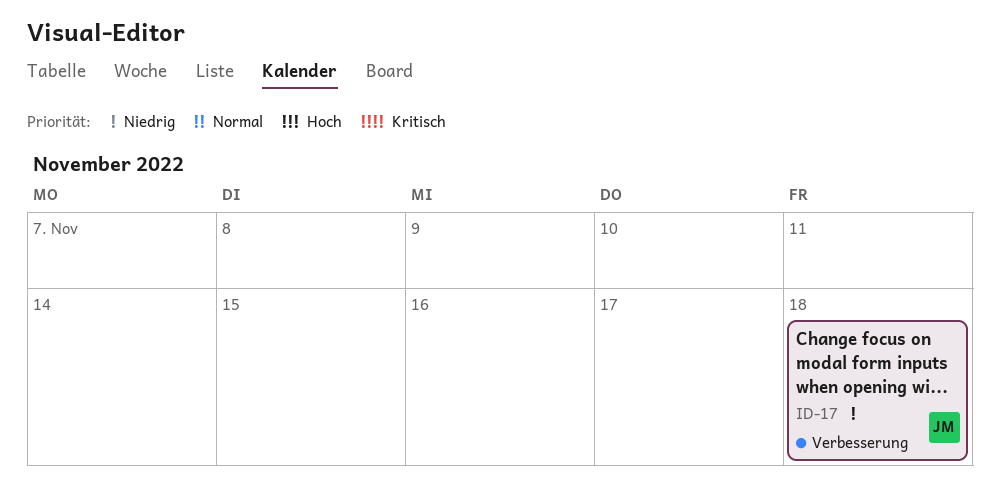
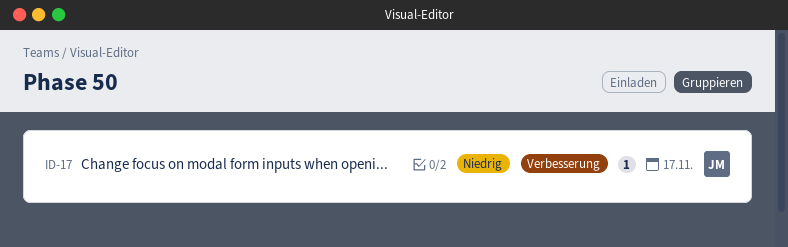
ID-17, due: Nov 18 -> Nov 17

